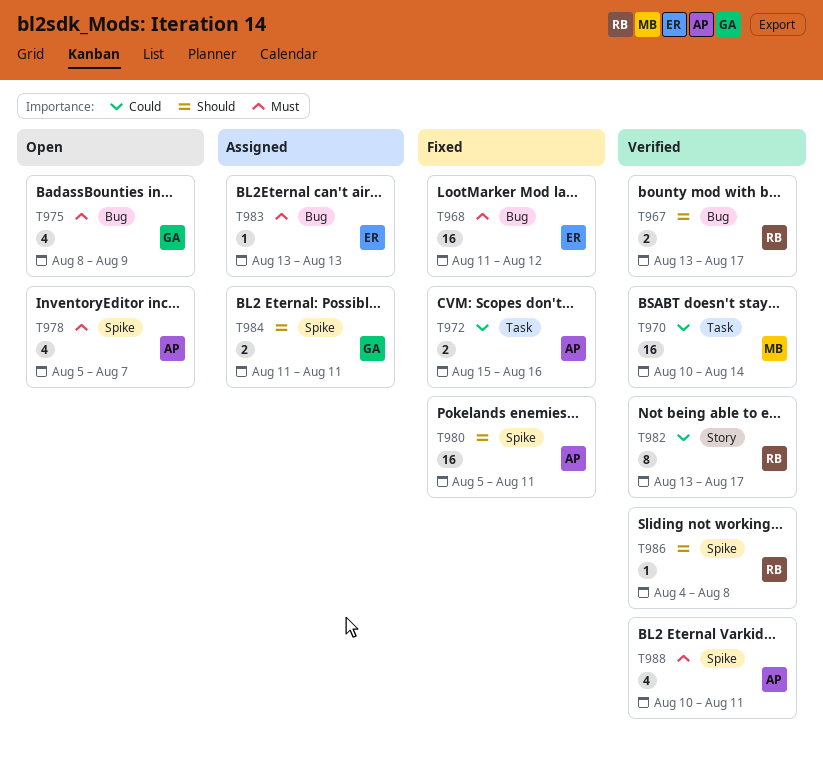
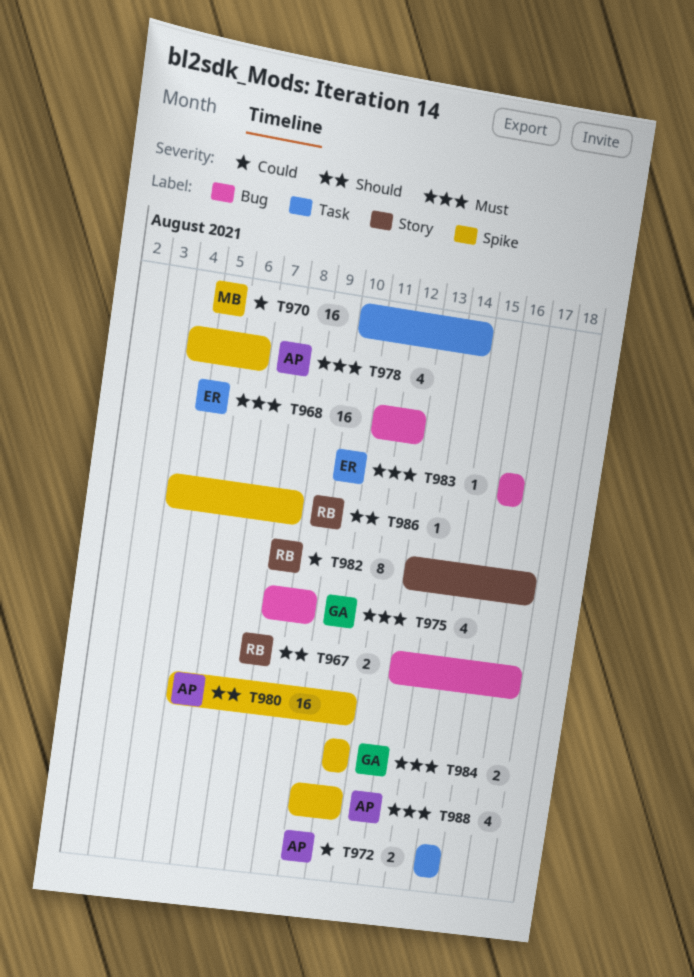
T972, due: Aug 16 -> Aug 15
T978, start: Aug 5 -> Aug 4
T978, due: Aug 7 -> Aug 6
T983, start: Aug 13 -> Aug 16
T983, due: Aug 13 -> Aug 16
T984, priority: Should -> Must

